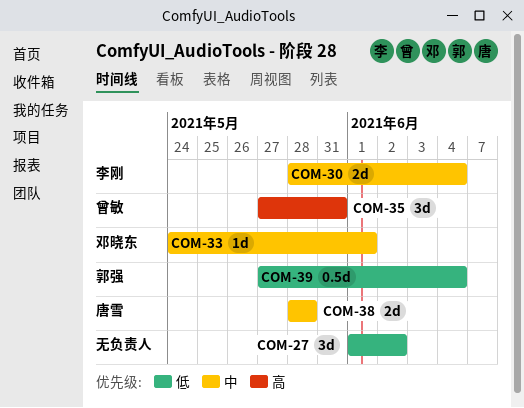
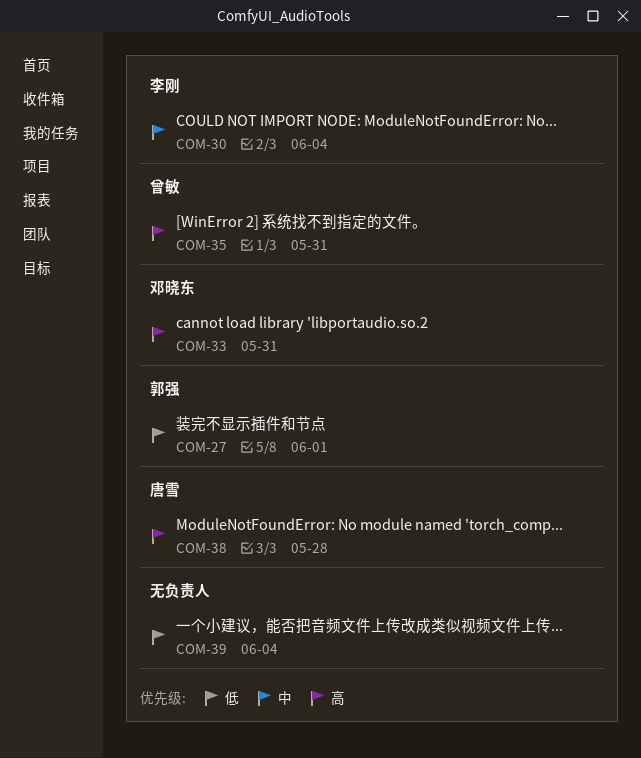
COM-27, owner: none -> 郭强
COM-27, due: Jun 2 -> Jun 1
COM-33, priority: 中 -> 高
COM-33, due: Jun 1 -> May 31
COM-38, priority: 中 -> 高
COM-39, owner: 郭强 -> none

